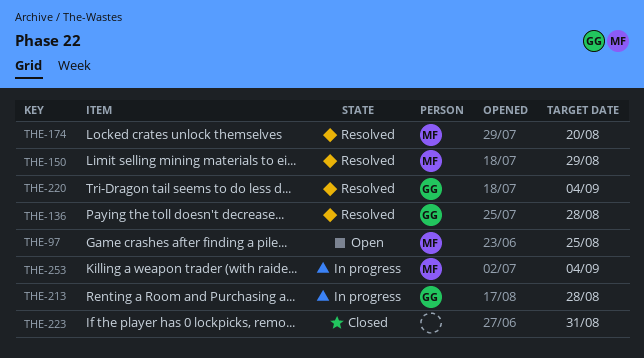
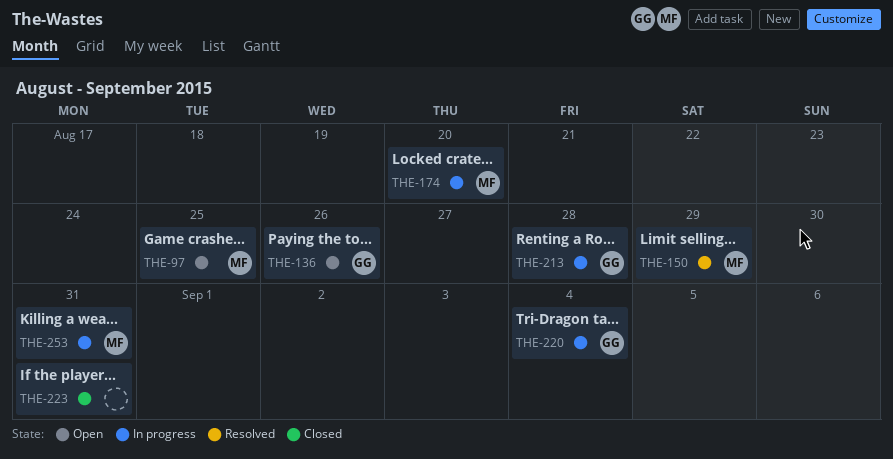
THE-136, status: Resolved -> Open
THE-136, due: Aug 28 -> Aug 26
THE-174, status: Resolved -> In progress
THE-220, status: Resolved -> In progress
THE-253, due: Sep 4 -> Aug 31

